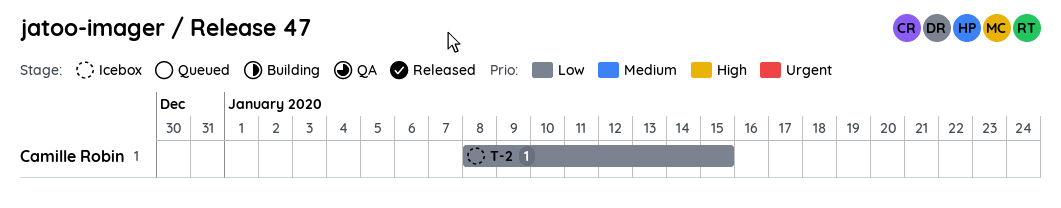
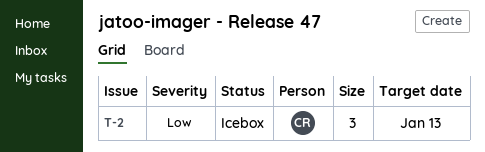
T-2, estimate: 1 -> 3
T-2, due: Jan 15 -> Jan 13

